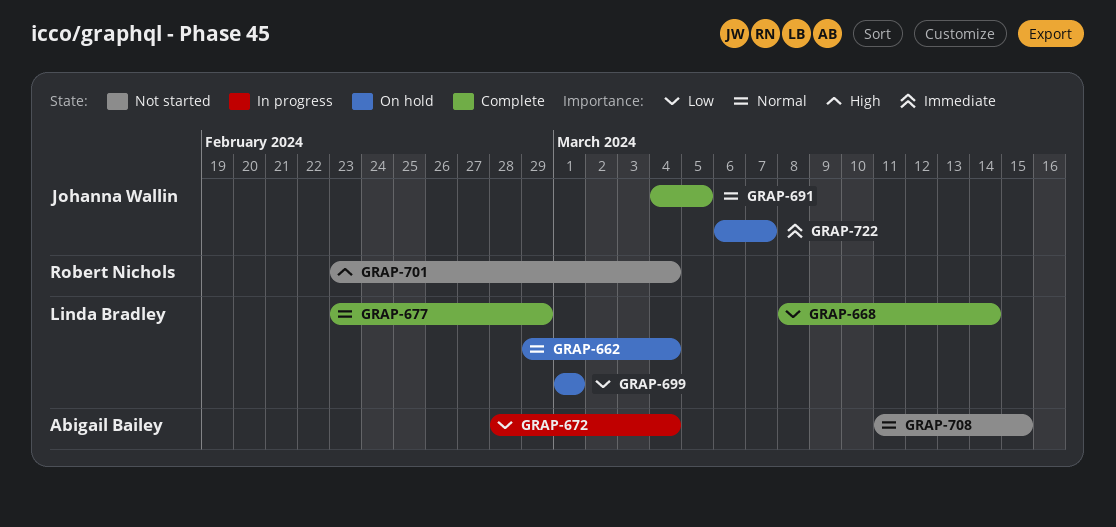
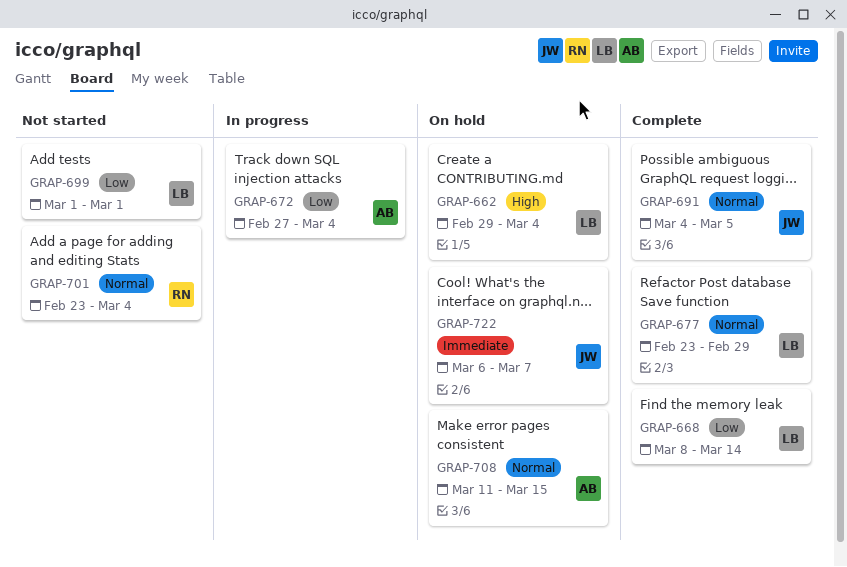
GRAP-662, priority: Normal -> High
GRAP-672, start: Feb 28 -> Feb 27
GRAP-699, status: On hold -> Not started
GRAP-701, priority: High -> Normal
GRAP-708, status: Not started -> On hold

